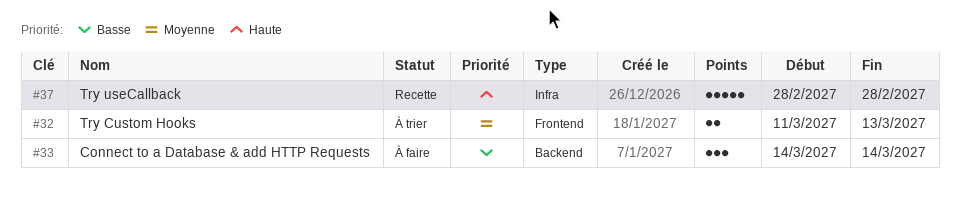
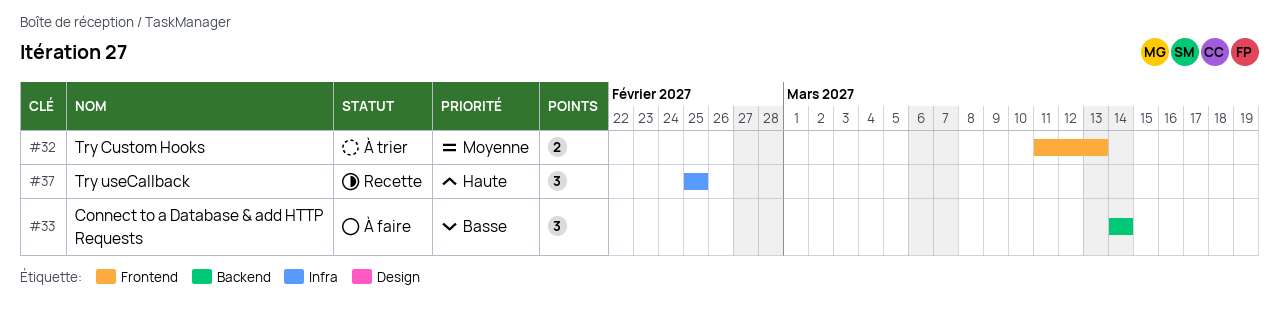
#37, estimate: 5 -> 3
#37, start: Feb 28 -> Feb 25
#37, due: Feb 28 -> Feb 25

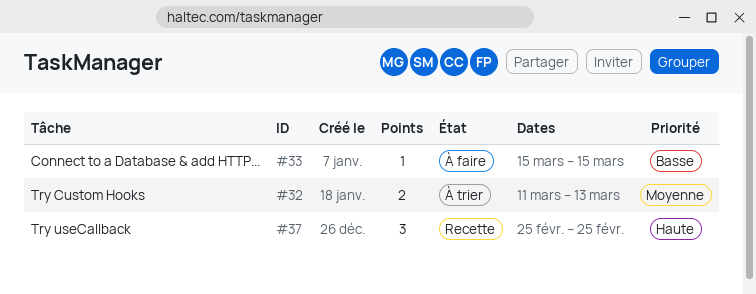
#33, estimate: 3 -> 1
#33, start: Mar 14 -> Mar 15
#33, due: Mar 14 -> Mar 15

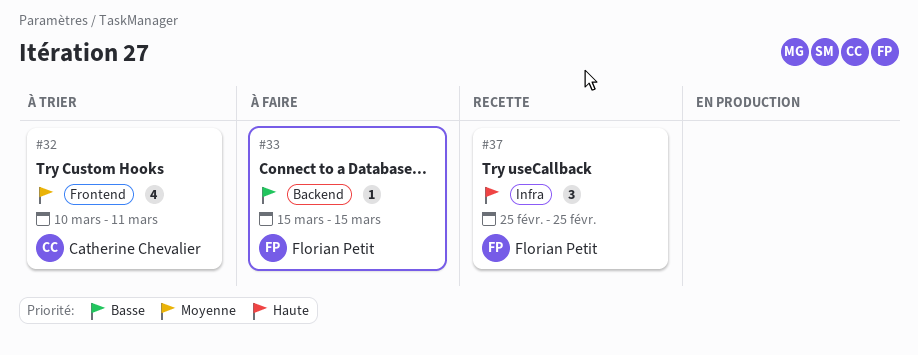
#32, estimate: 2 -> 4
#32, start: Mar 11 -> Mar 10
#32, due: Mar 13 -> Mar 11

